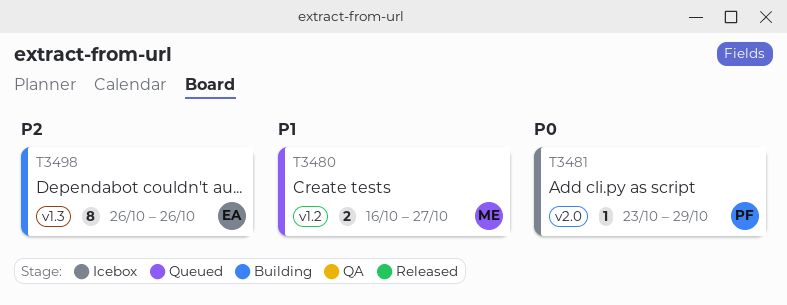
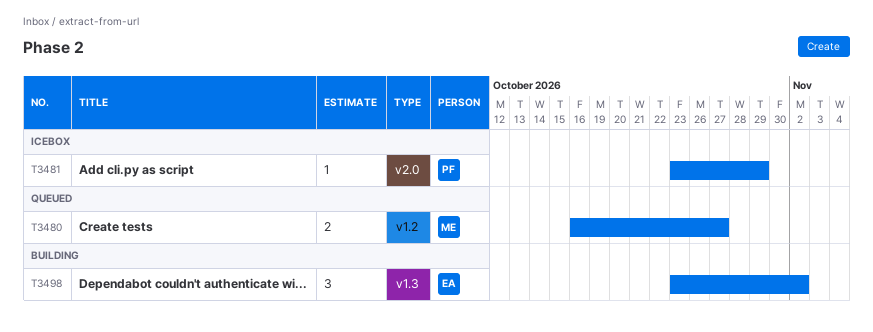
T3498, estimate: 8 -> 3
T3498, start: Oct 26 -> Oct 23
T3498, due: Oct 26 -> Nov 2

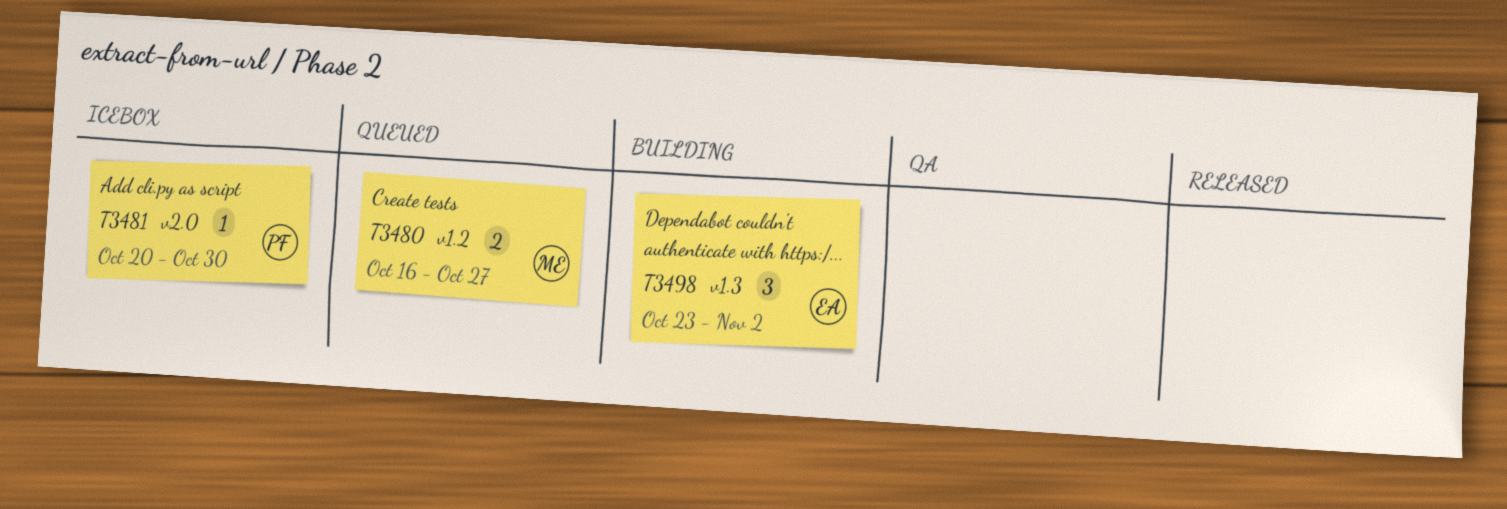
T3481, start: Oct 23 -> Oct 20
T3481, due: Oct 29 -> Oct 30

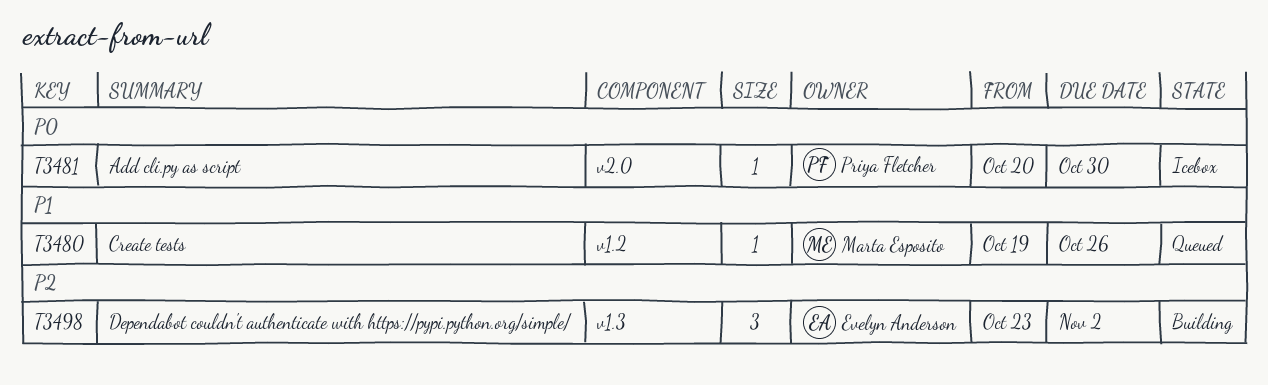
T3480, estimate: 2 -> 1
T3480, start: Oct 16 -> Oct 19
T3480, due: Oct 27 -> Oct 26

